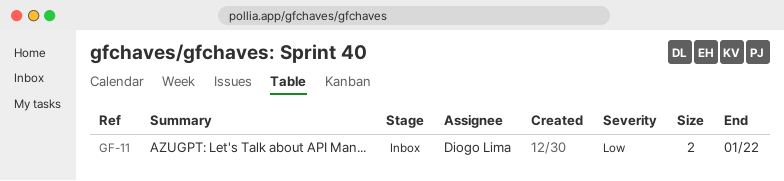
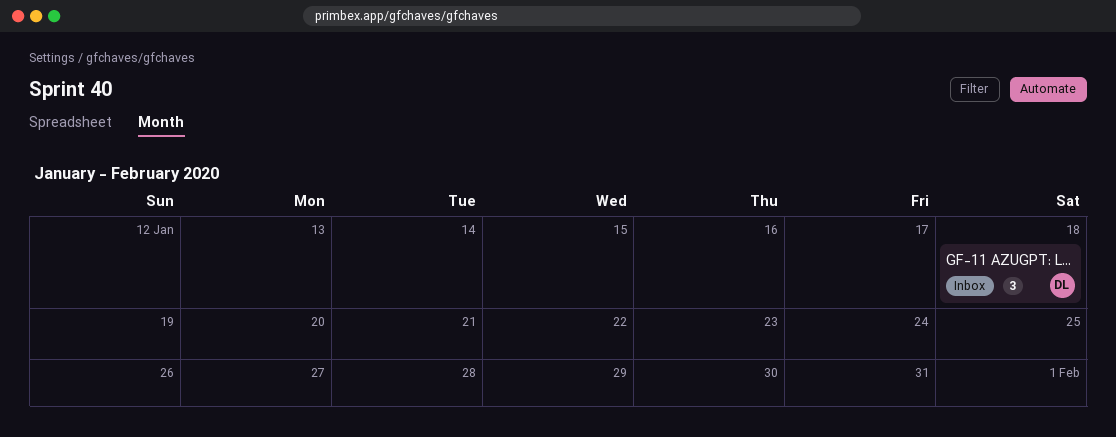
GF-11, estimate: 2 -> 3
GF-11, due: Jan 22 -> Jan 18

